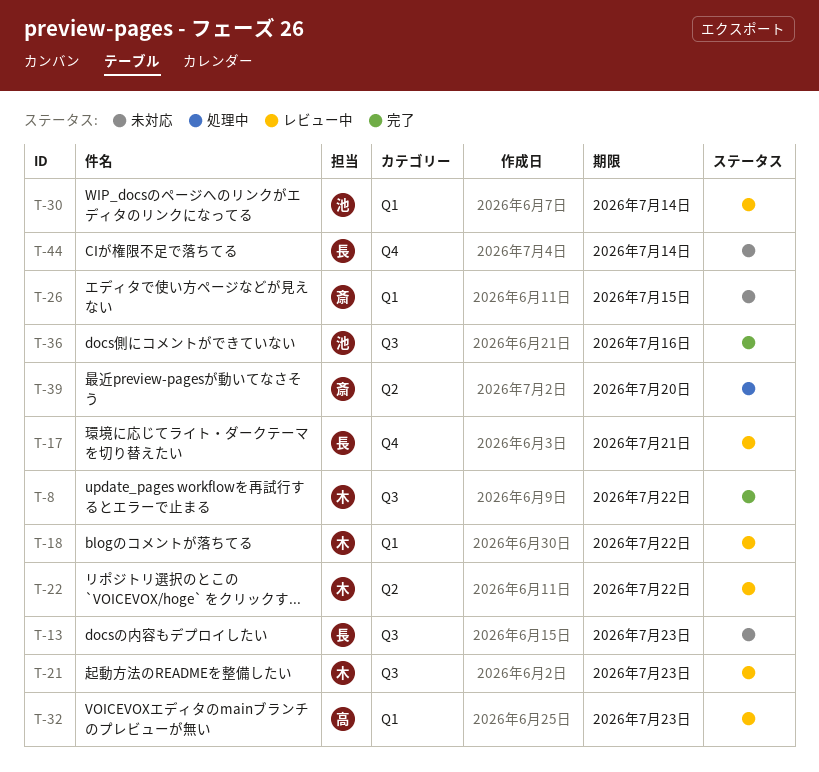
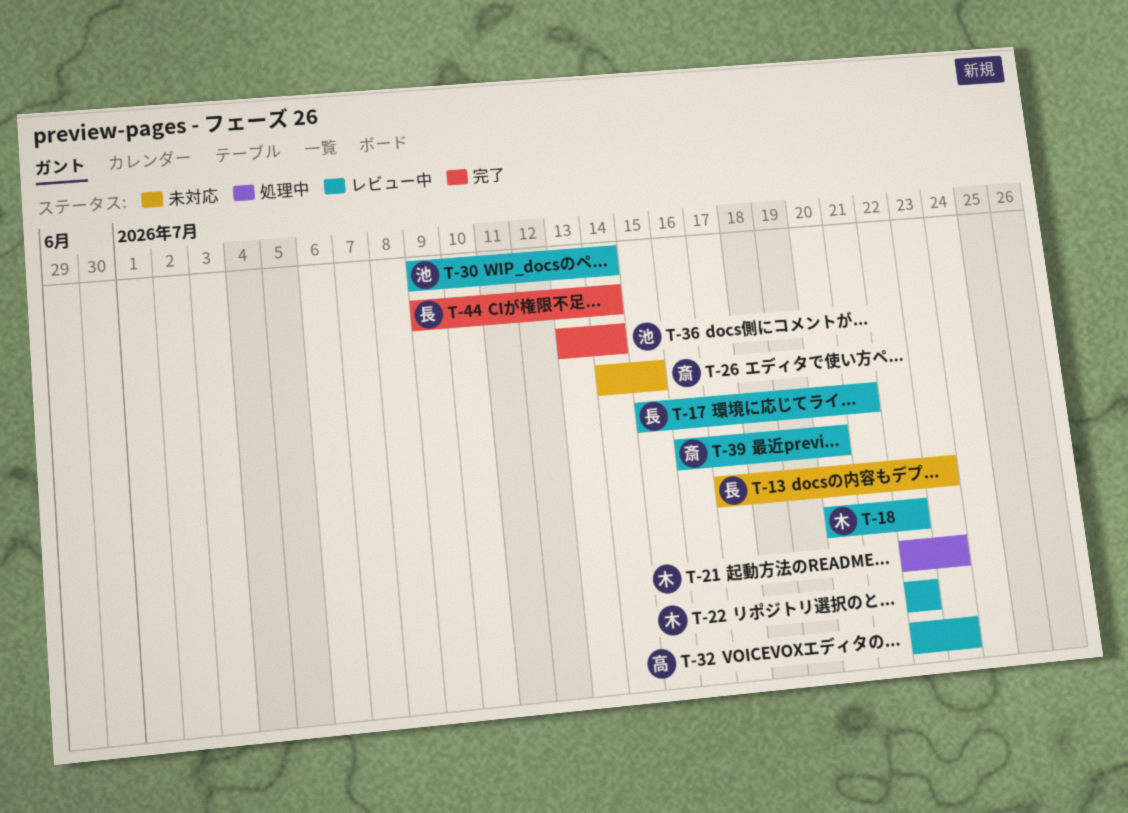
T-8: present -> none
T-21, status: レビュー中 -> 処理中
T-36, due: Jul 16 -> Jul 14
T-39, status: 処理中 -> レビュー中
T-44, status: 未対応 -> 完了

